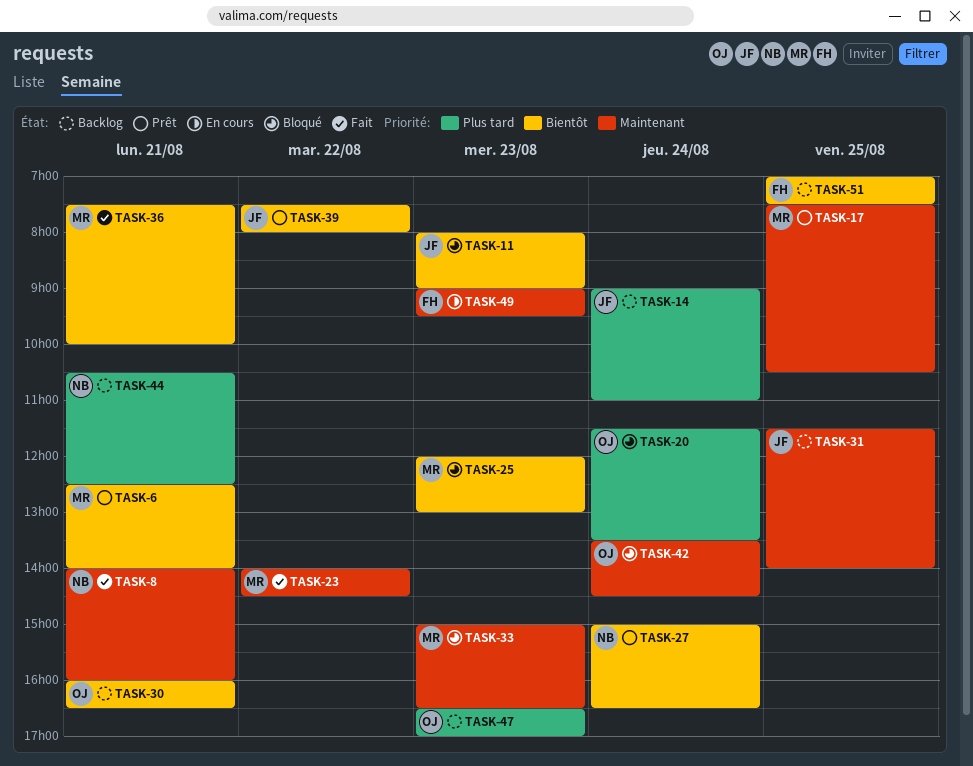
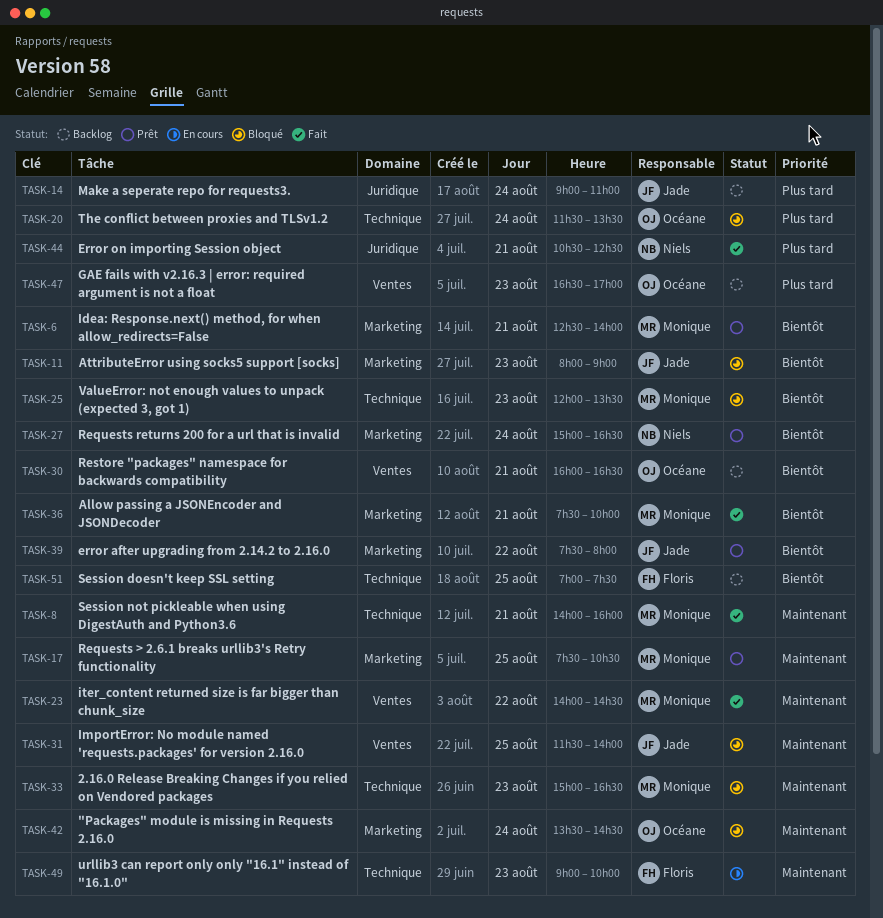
TASK-8, owner: Niels -> Monique
TASK-25, ends: 13:00 -> 13:30
TASK-31, status: Backlog -> Bloqué
TASK-44, status: Backlog -> Fait
TASK-49, ends: 09:30 -> 10:00

